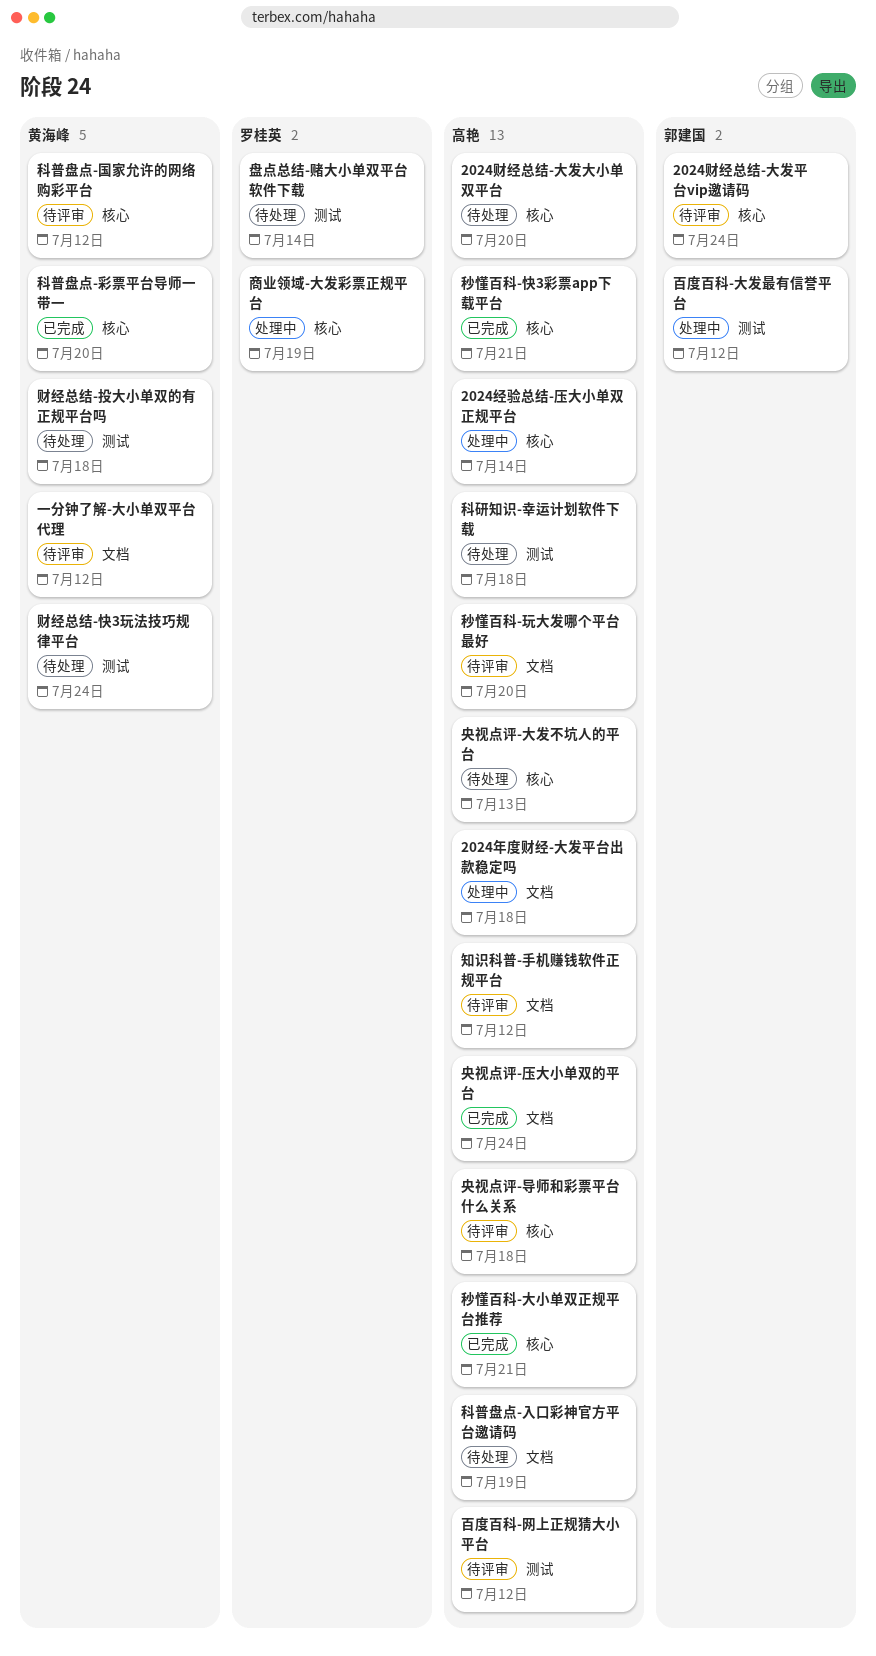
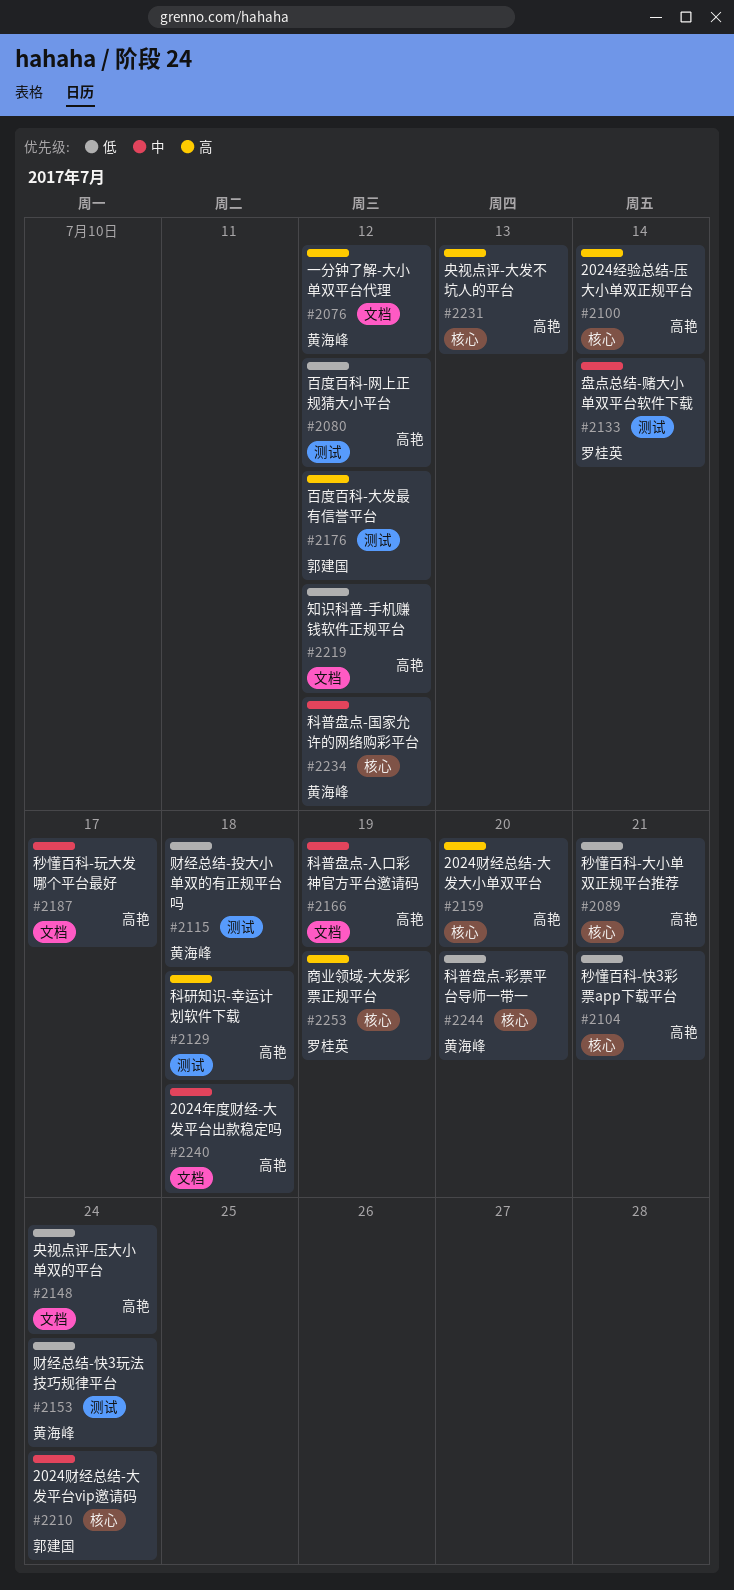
央视点评-导师和彩票平台什么关系: present -> none
秒懂百科-玩大发哪个平台最好, due: Jul 20 -> Jul 17

